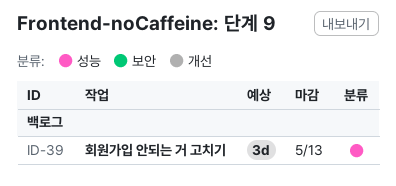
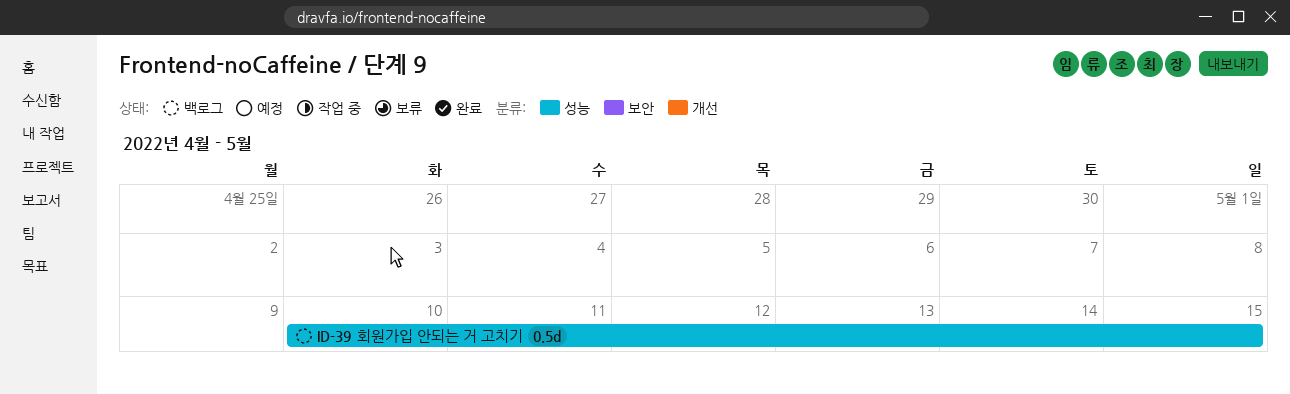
ID-39, estimate: 3d -> 0.5d
ID-39, due: May 13 -> May 15

